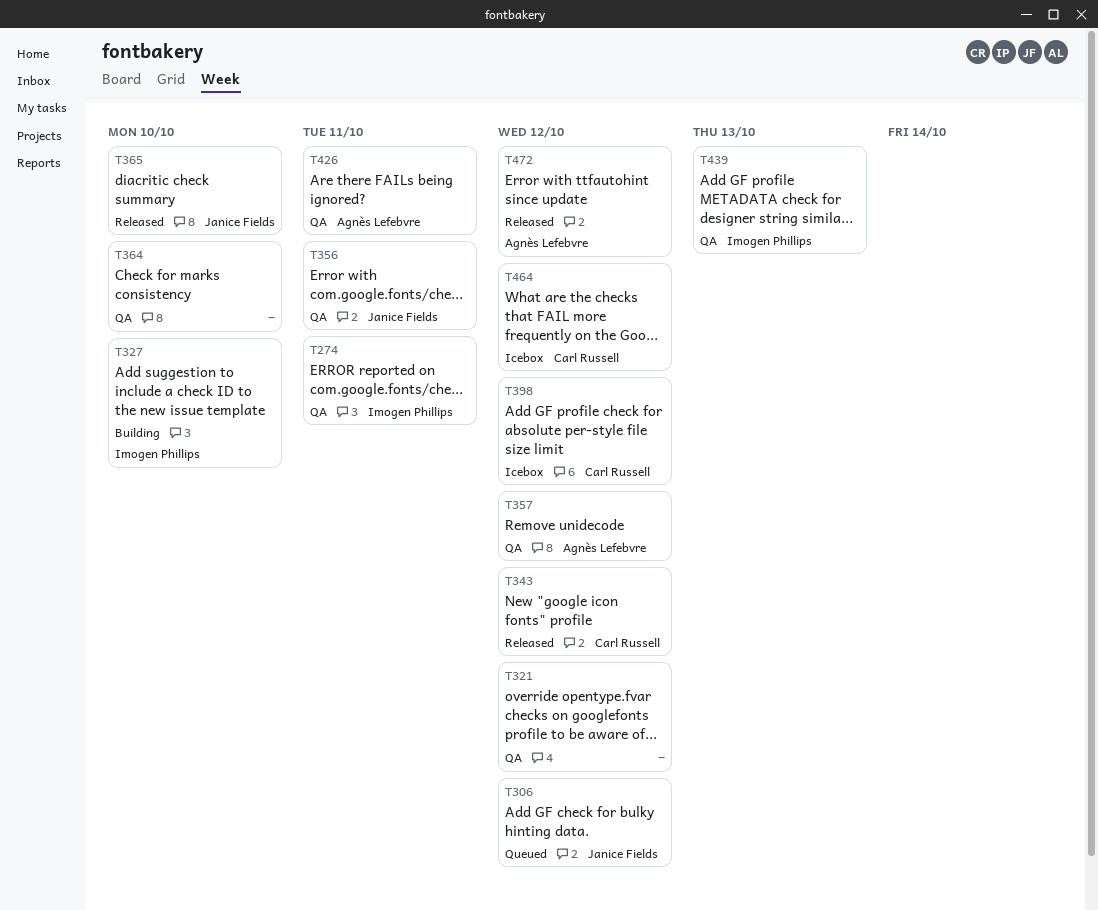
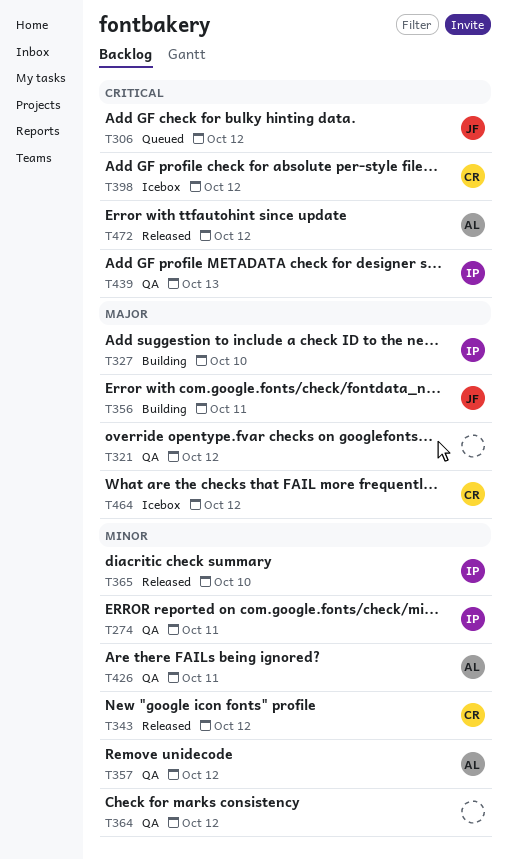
T356, status: QA -> Building
T364, due: Oct 10 -> Oct 12
T365, owner: Janice Fields -> Imogen Phillips

